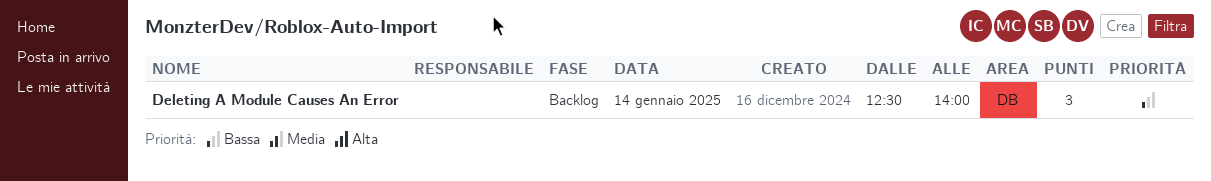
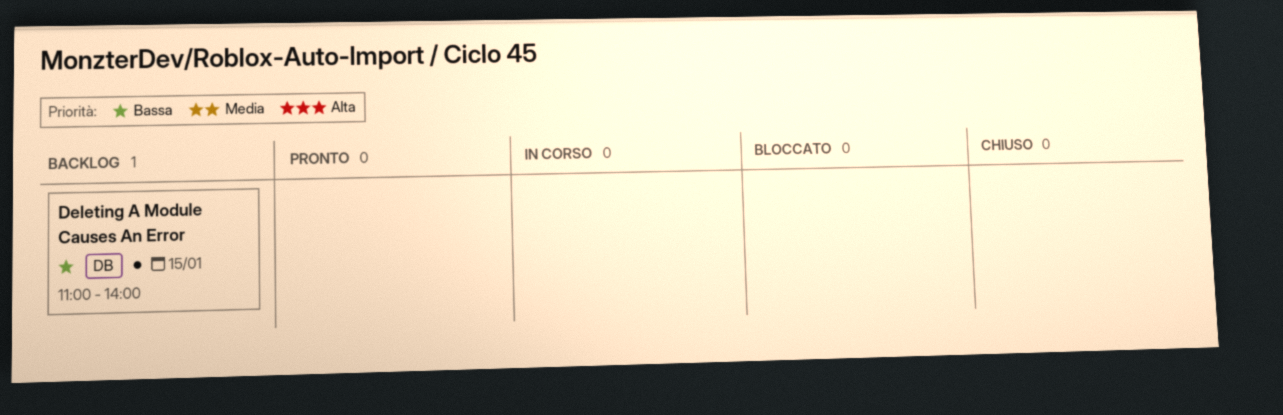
Deleting A Module Causes An Error, estimate: 3 -> 1
Deleting A Module Causes An Error, day: Jan 14 -> Jan 15
Deleting A Module Causes An Error, begins: 12:30 -> 11:00

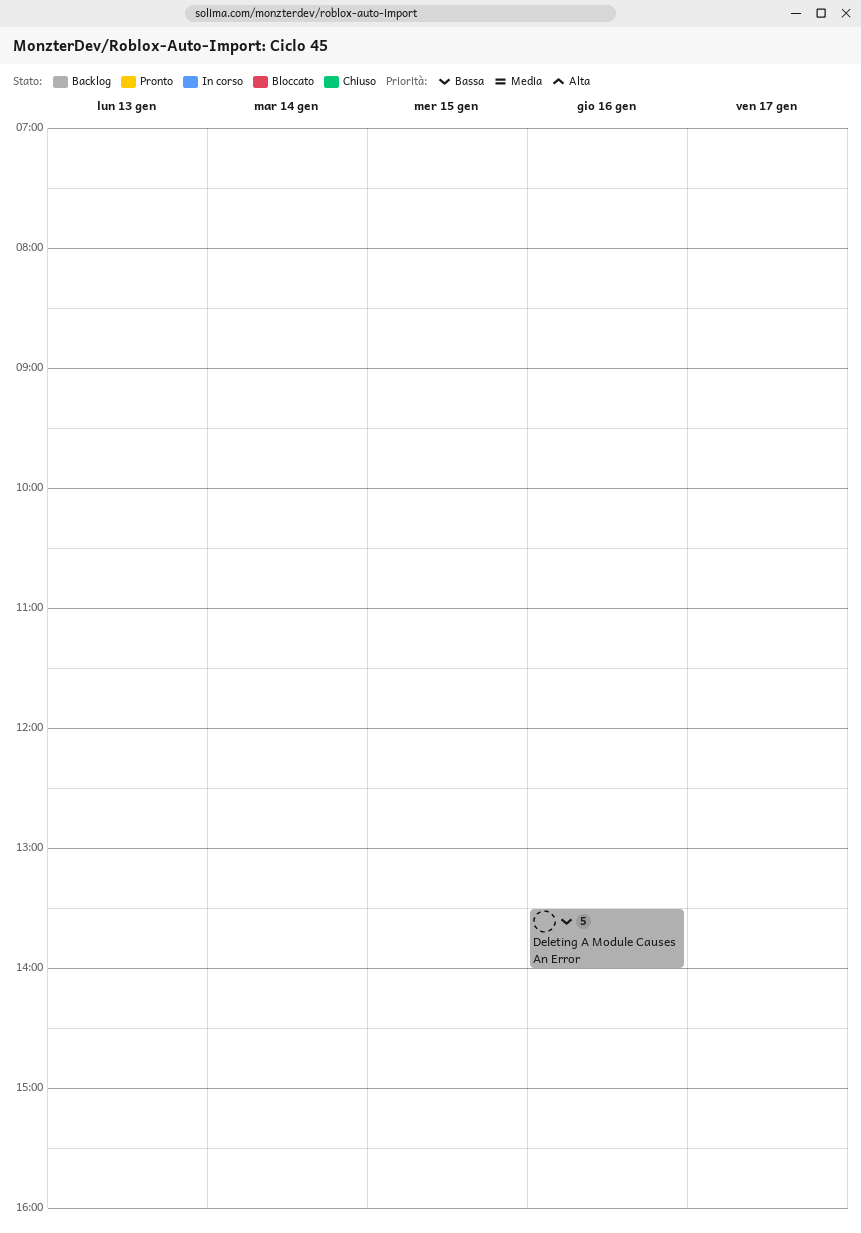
Deleting A Module Causes An Error, estimate: 1 -> 5
Deleting A Module Causes An Error, day: Jan 15 -> Jan 16
Deleting A Module Causes An Error, begins: 11:00 -> 13:30

